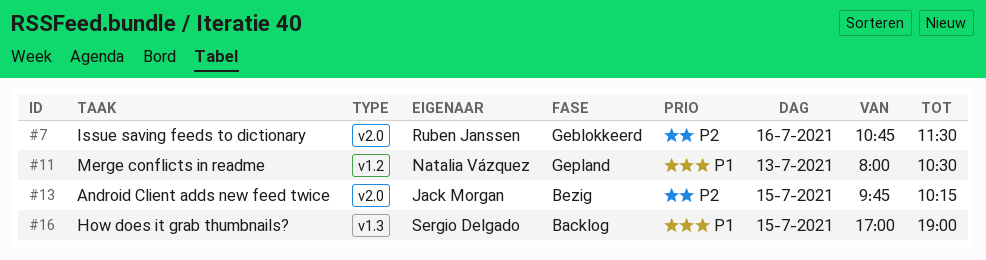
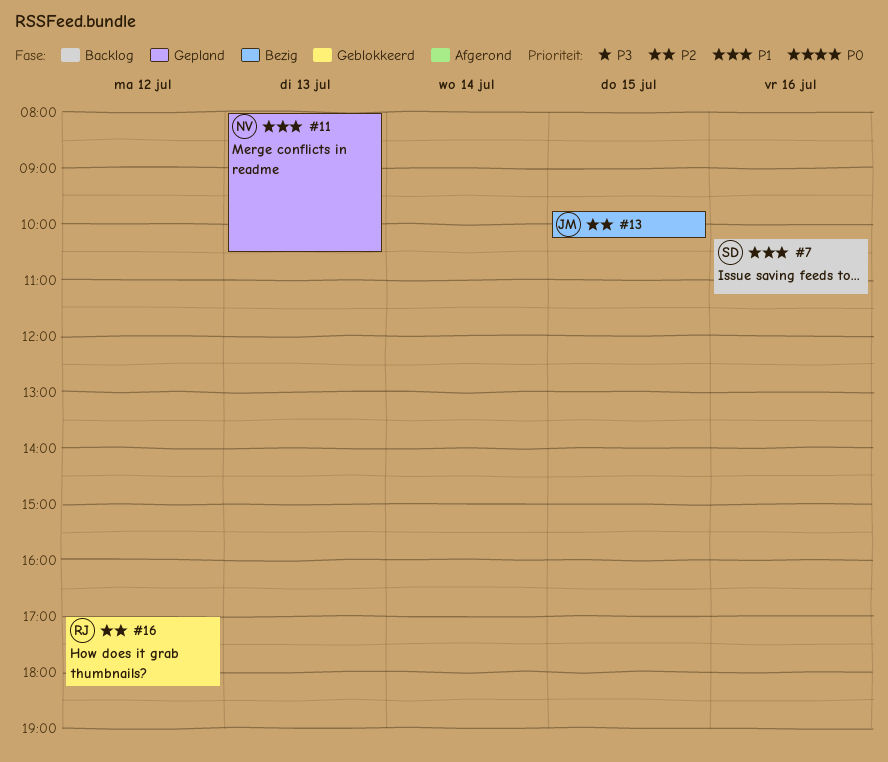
#7, status: Geblokkeerd -> Backlog
#7, owner: Ruben Janssen -> Sergio Delgado
#7, priority: P2 -> P1
#7, begins: 10:45 -> 10:15
#7, ends: 11:30 -> 11:15
#16, status: Backlog -> Geblokkeerd
#16, owner: Sergio Delgado -> Ruben Janssen
#16, priority: P1 -> P2
#16, day: Jul 15 -> Jul 12
#16, ends: 19:00 -> 18:15

